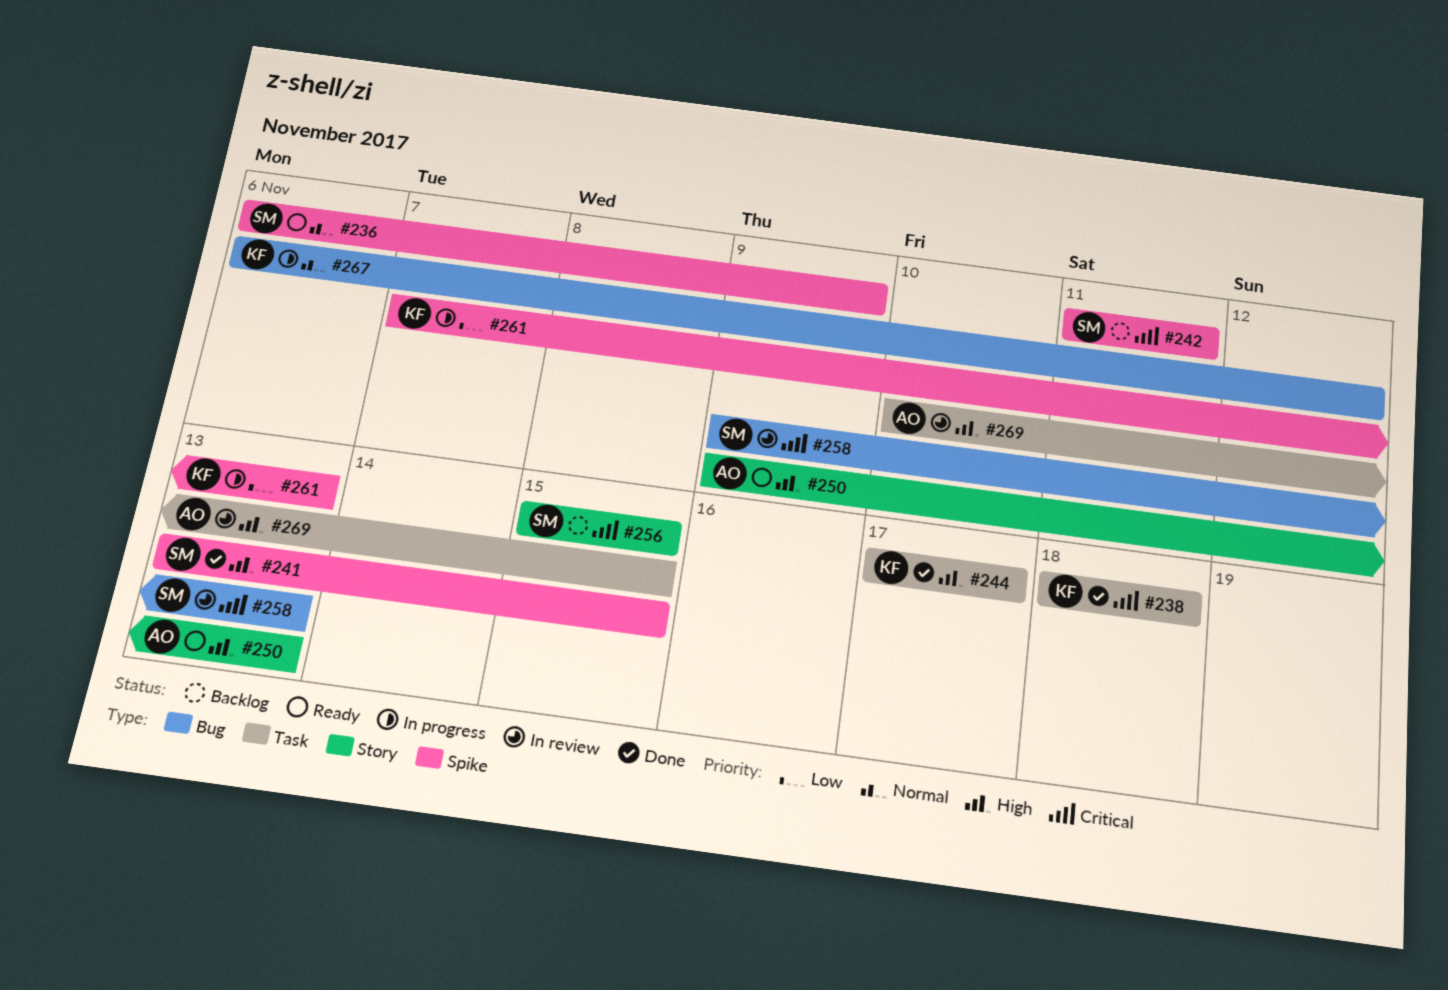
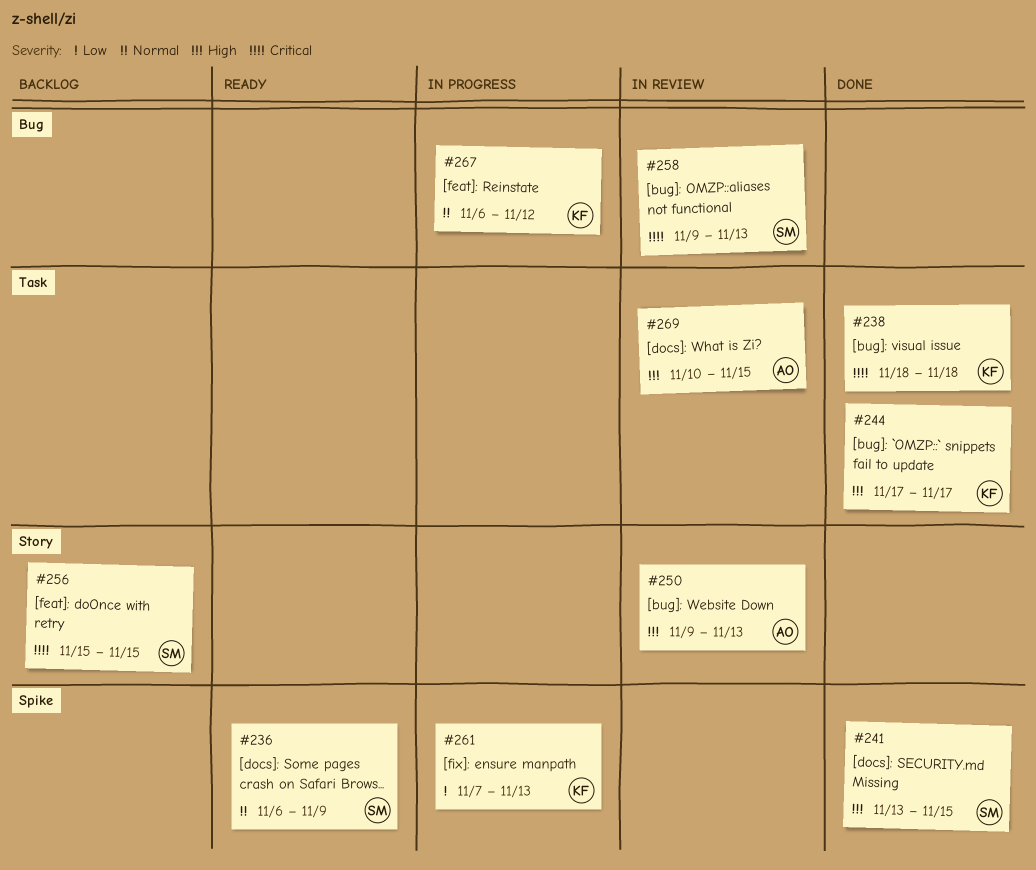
#242: present -> none
#250, status: Ready -> In review

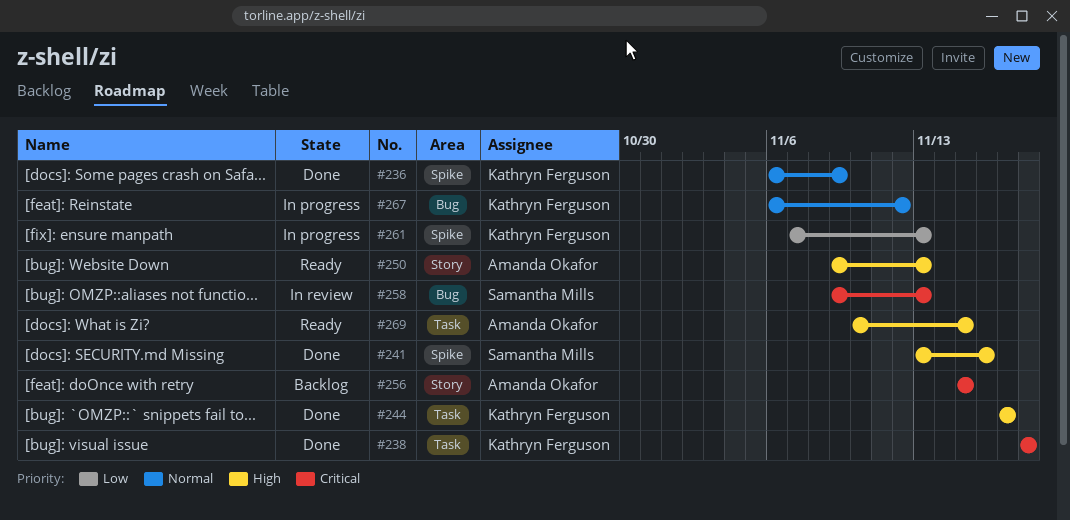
#236, status: Ready -> Done
#236, owner: Samantha Mills -> Kathryn Ferguson
#241, due: Nov 15 -> Nov 16
#250, status: In review -> Ready
#256, owner: Samantha Mills -> Amanda Okafor
#269, status: In review -> Ready

